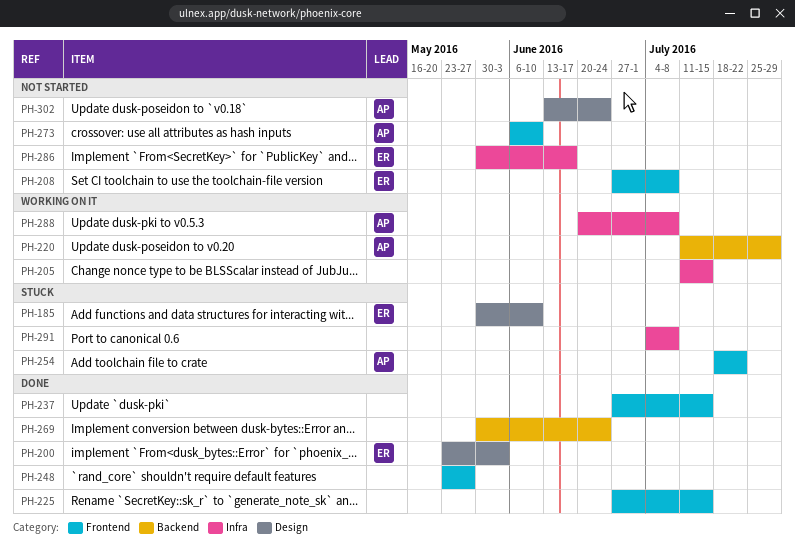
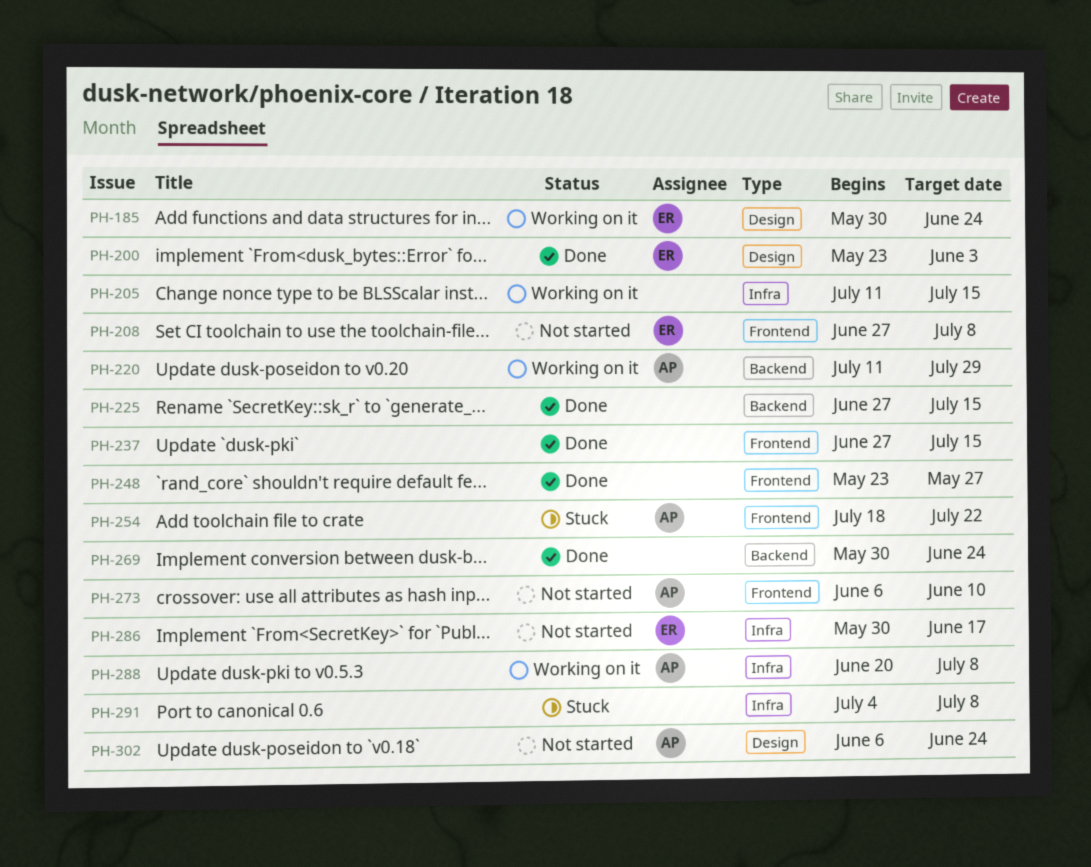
PH-185, status: Stuck -> Working on it
PH-185, due: Jun 10 -> Jun 24
PH-225, label: Frontend -> Backend
PH-302, start: Jun 13 -> Jun 6

